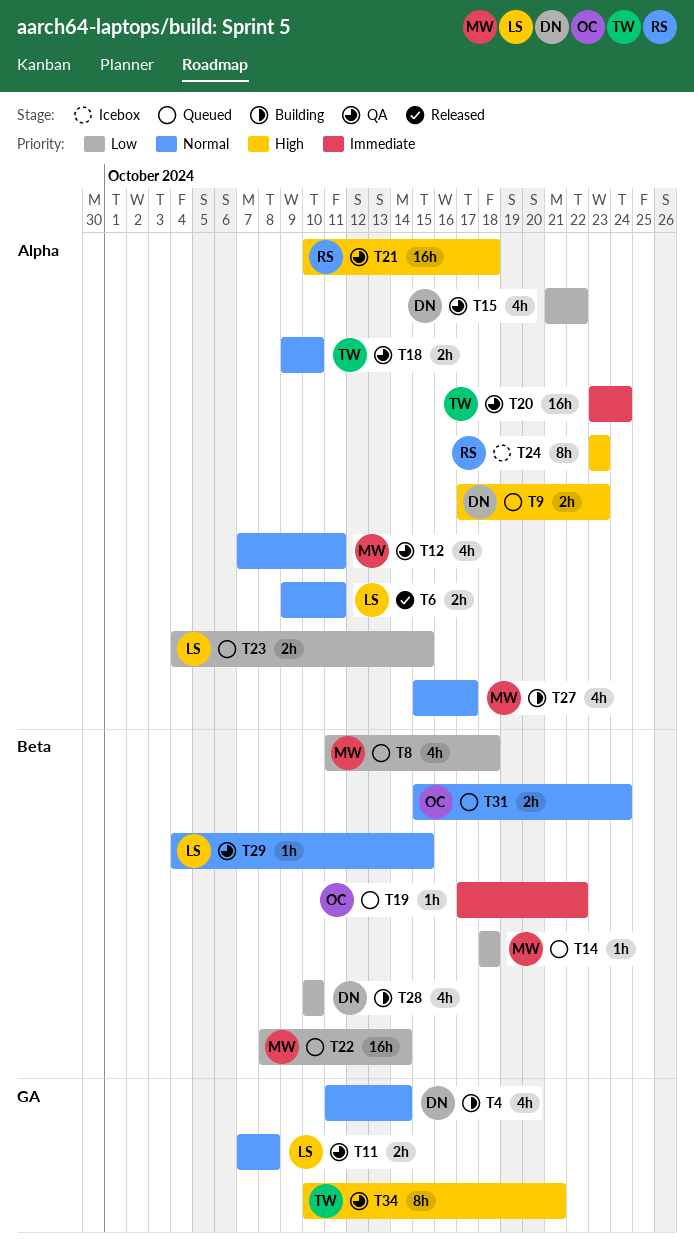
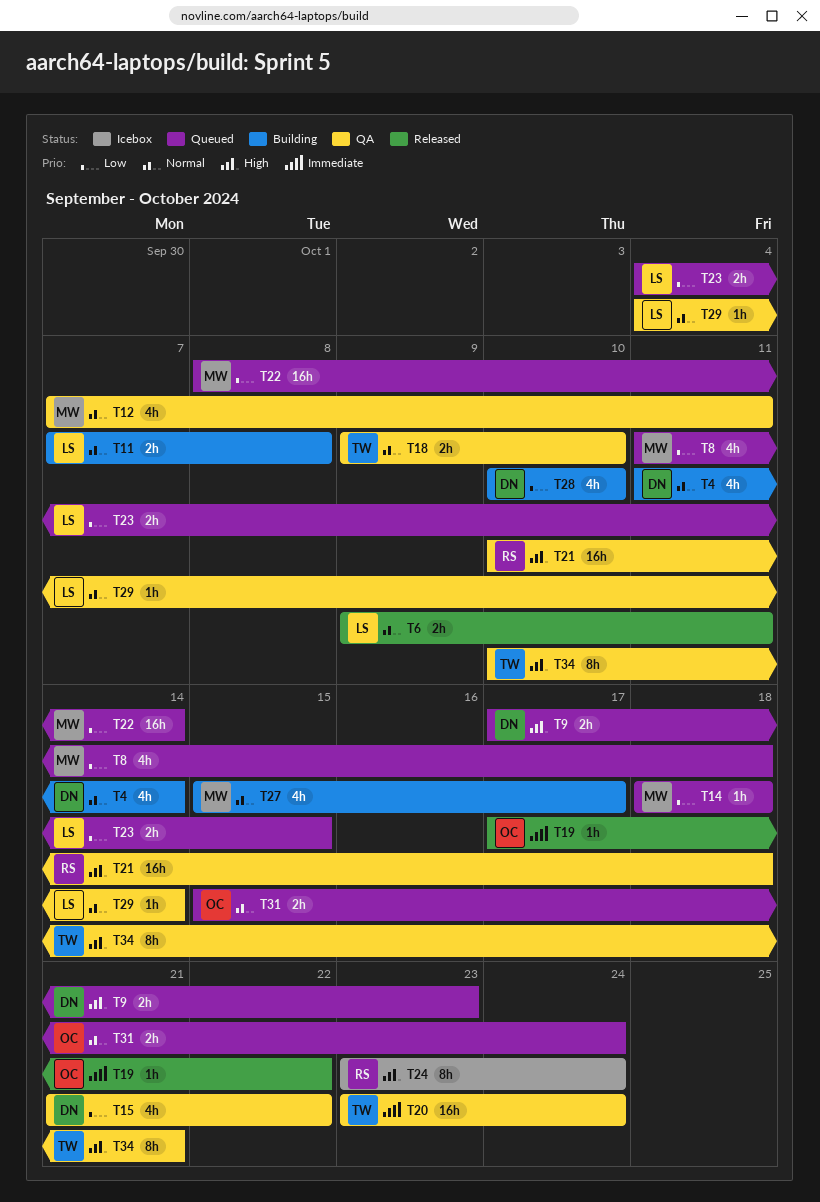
T11, status: QA -> Building
T19, status: Queued -> Released
T24, due: Oct 23 -> Oct 24
T29, due: Oct 15 -> Oct 14

